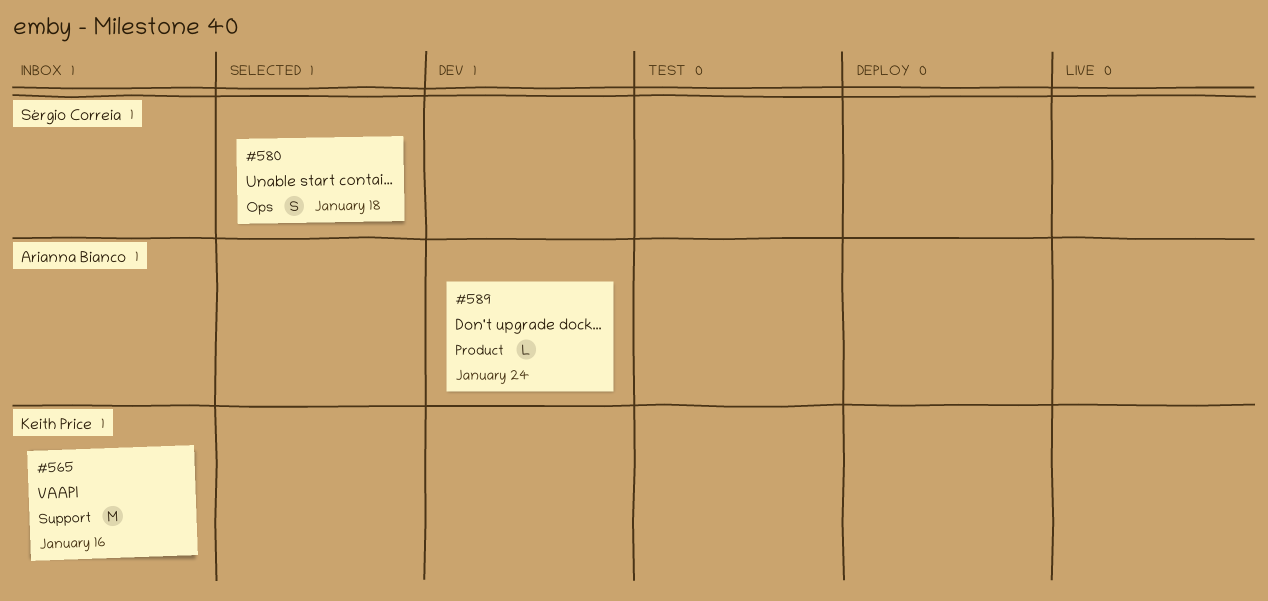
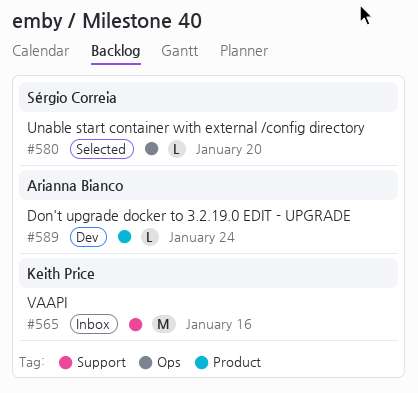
#580, estimate: S -> L
#580, due: Jan 18 -> Jan 20

